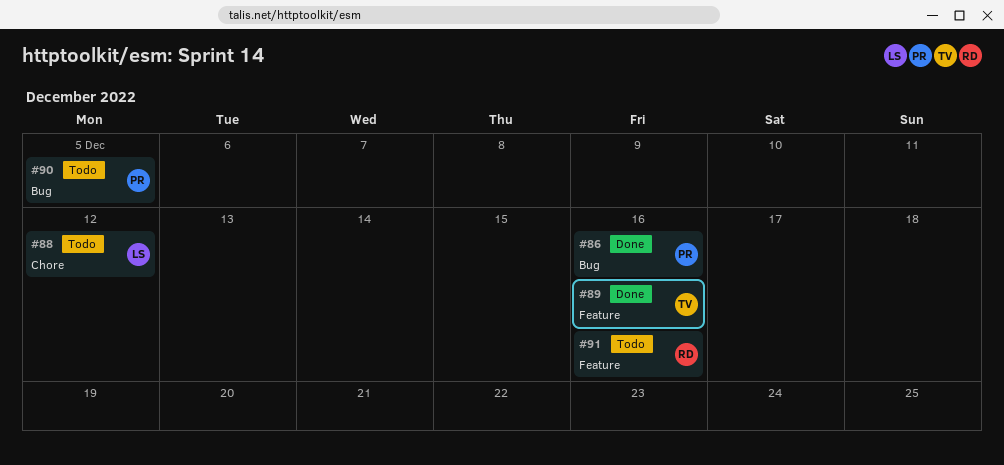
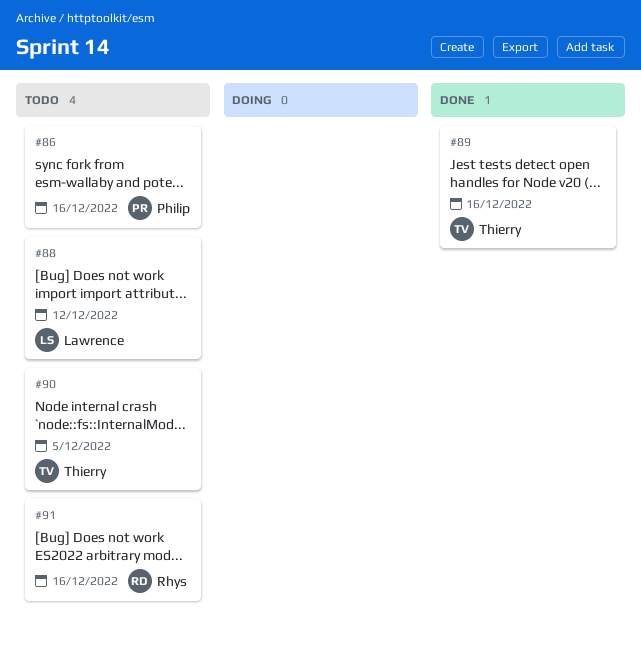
#86, status: Done -> Todo
#90, owner: Philip -> Thierry

